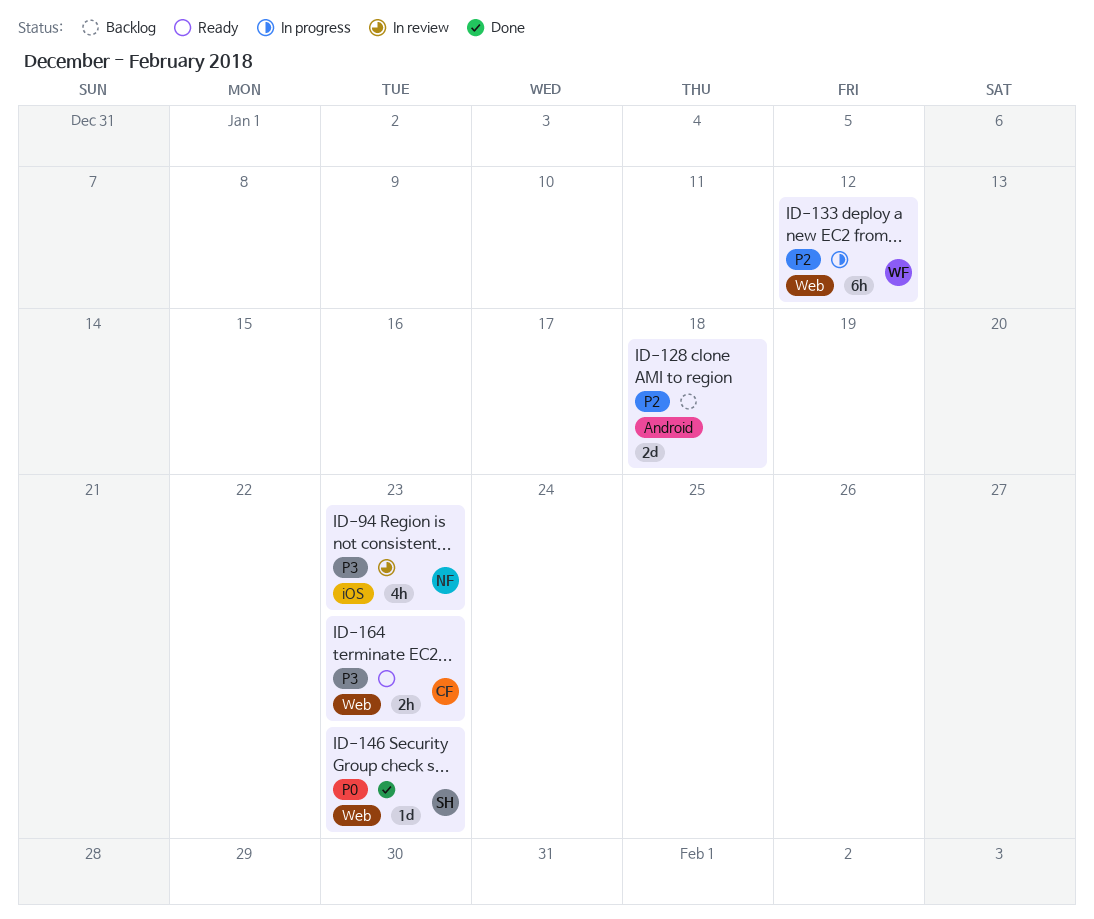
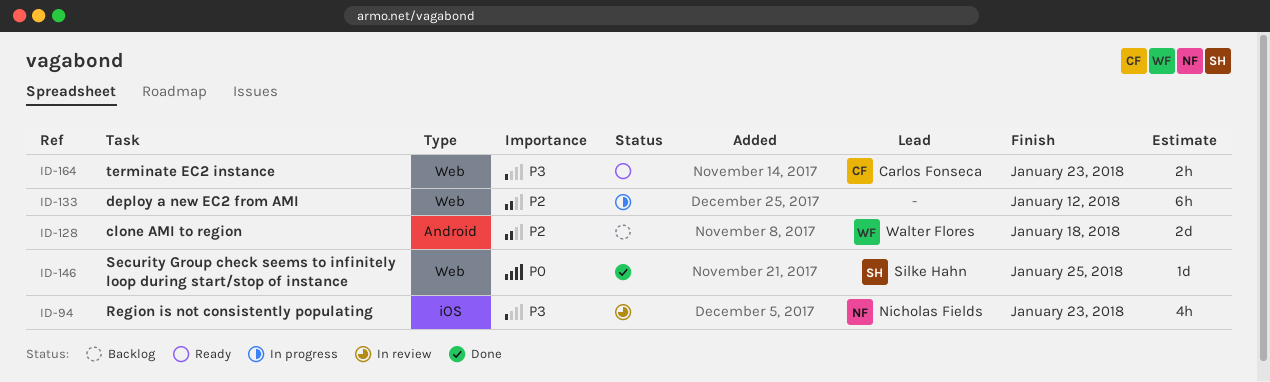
ID-128, owner: none -> Walter Flores
ID-133, owner: Walter Flores -> none
ID-146, due: Jan 23 -> Jan 25

